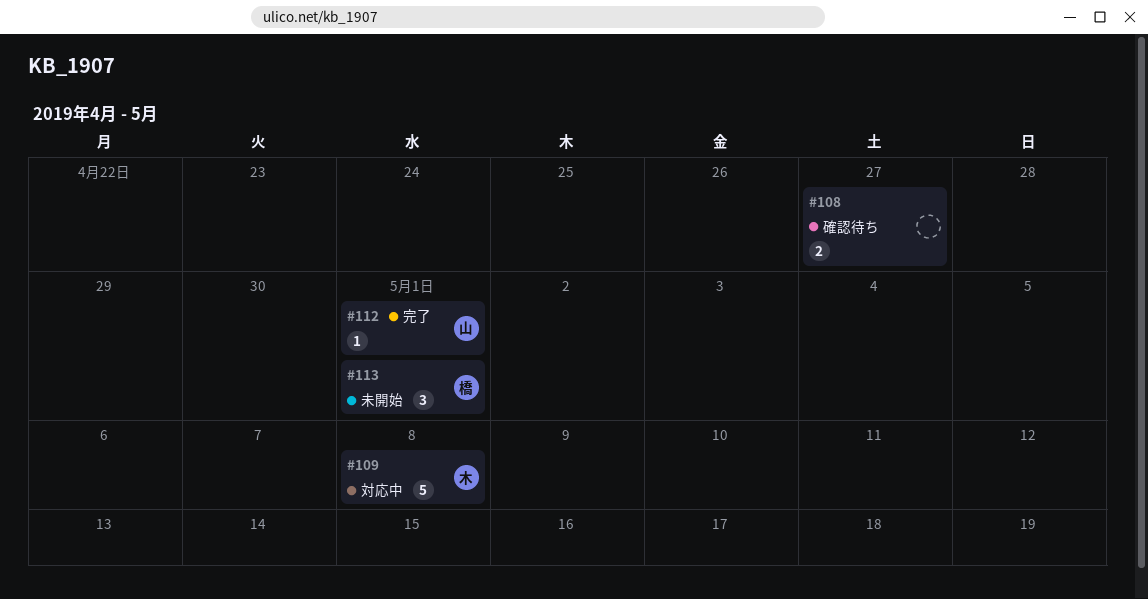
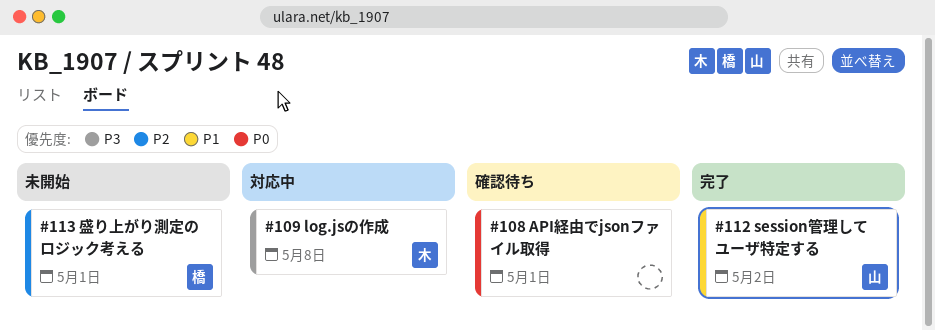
#108, due: Apr 27 -> May 1
#112, due: May 1 -> May 2

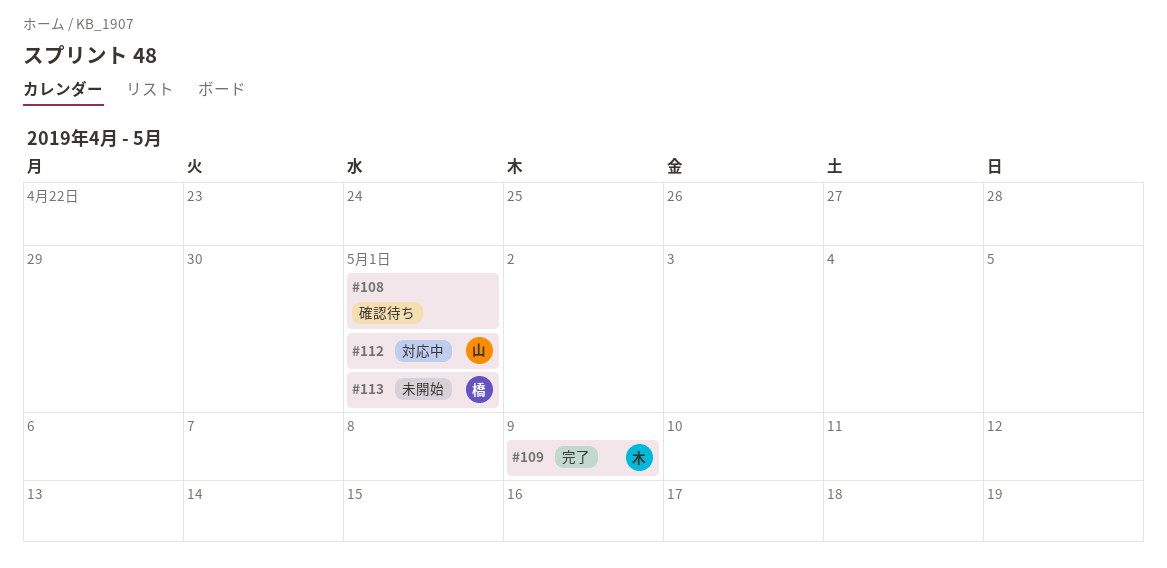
#109, status: 対応中 -> 完了
#109, due: May 8 -> May 9
#112, status: 完了 -> 対応中
#112, due: May 2 -> May 1

